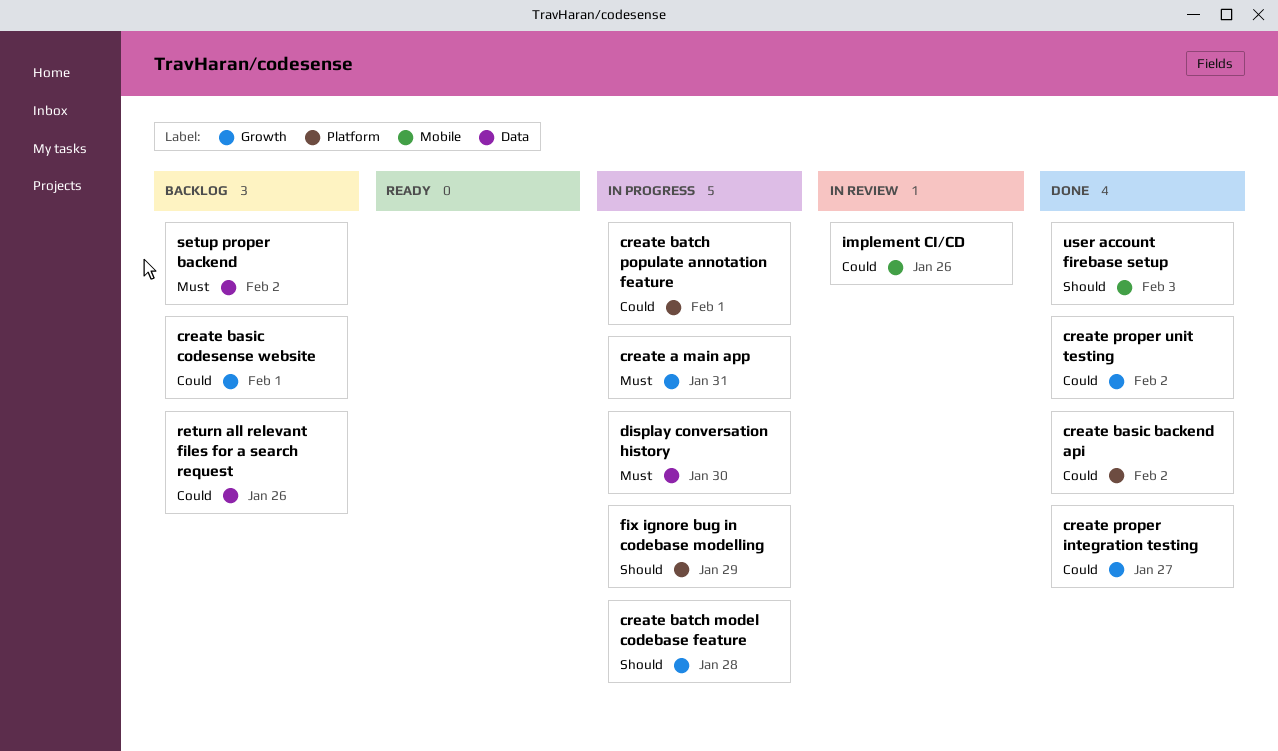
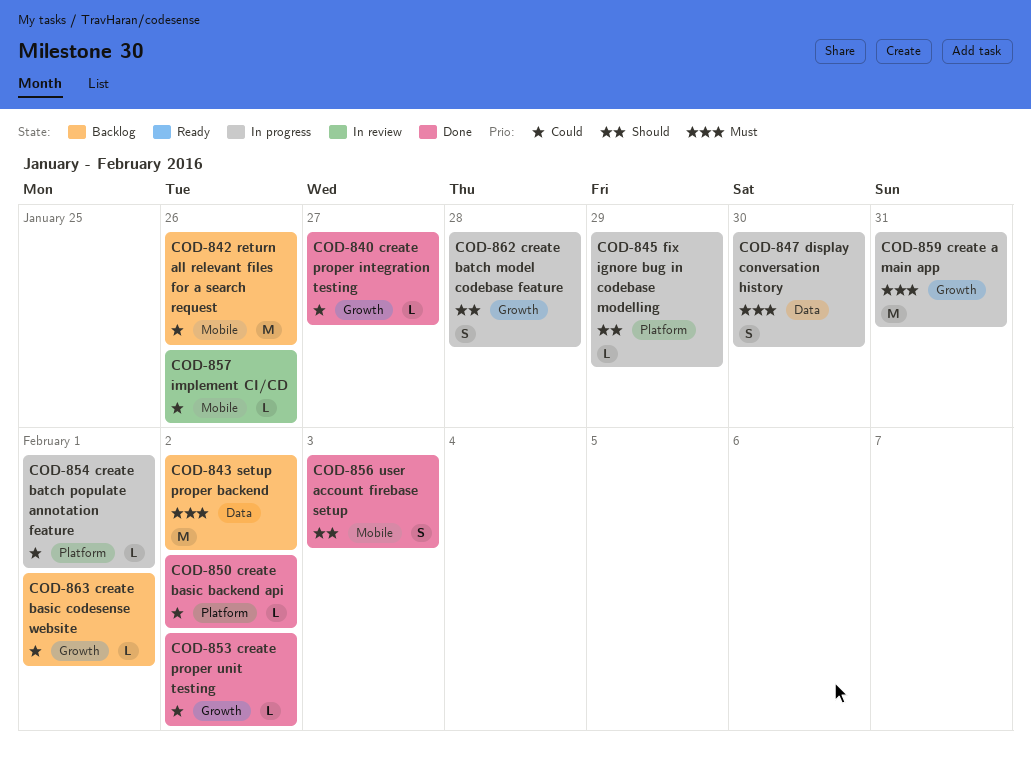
return all relevant files for a search request, label: Data -> Mobile

